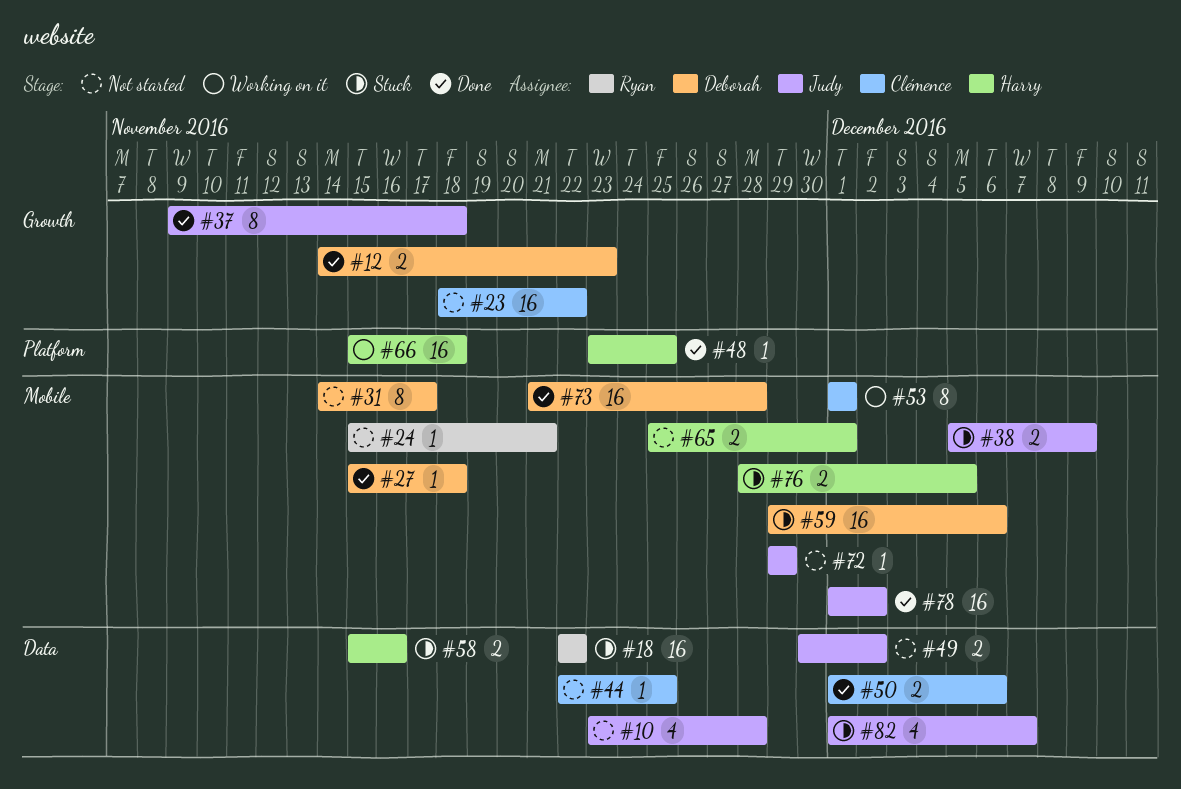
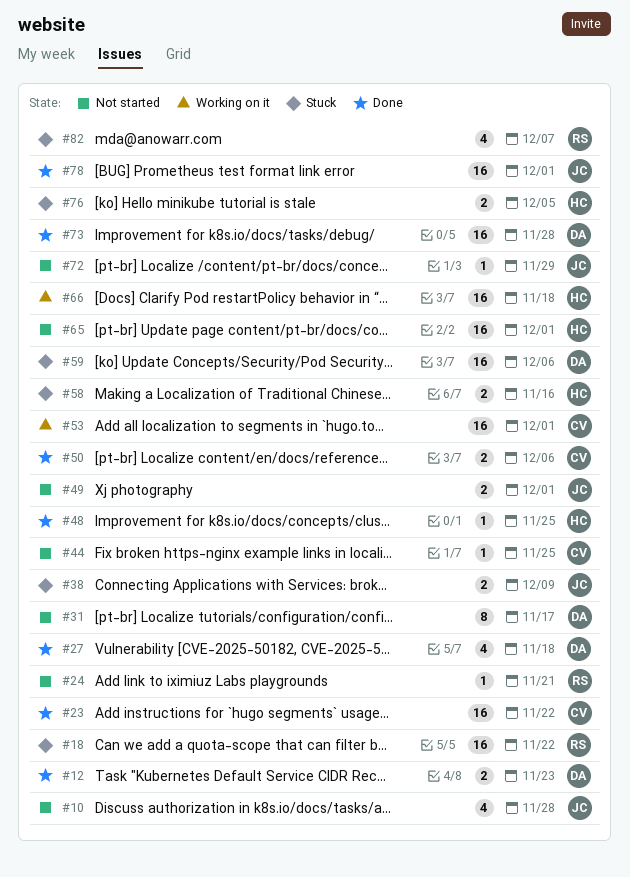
#23, status: Not started -> Done
#27, estimate: 1 -> 4
#37: present -> none
#49, due: Dec 2 -> Dec 1
#53, estimate: 8 -> 16
#65, estimate: 2 -> 16
#78, due: Dec 2 -> Dec 1
#82, owner: Judy -> Ryan

